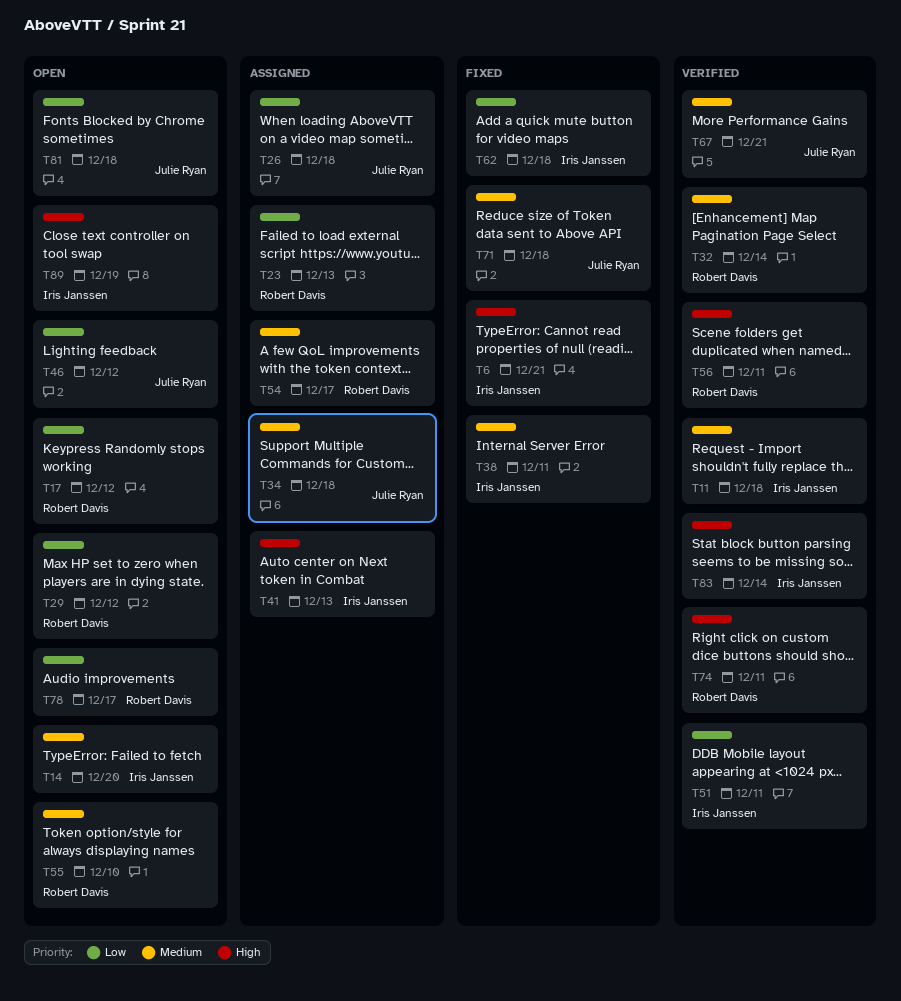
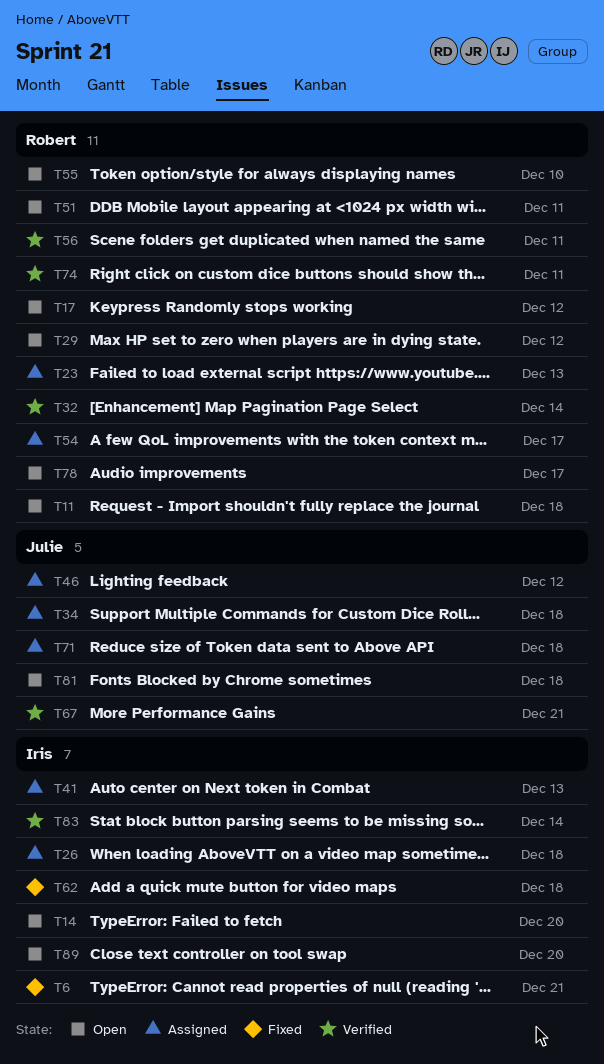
T11, status: Verified -> Open
T11, owner: Iris Janssen -> Robert Davis
T26, owner: Julie Ryan -> Iris Janssen
T38: present -> none
T46, status: Open -> Assigned
T51, status: Verified -> Open
T51, owner: Iris Janssen -> Robert Davis
T71, status: Fixed -> Assigned
T89, due: Dec 19 -> Dec 20

